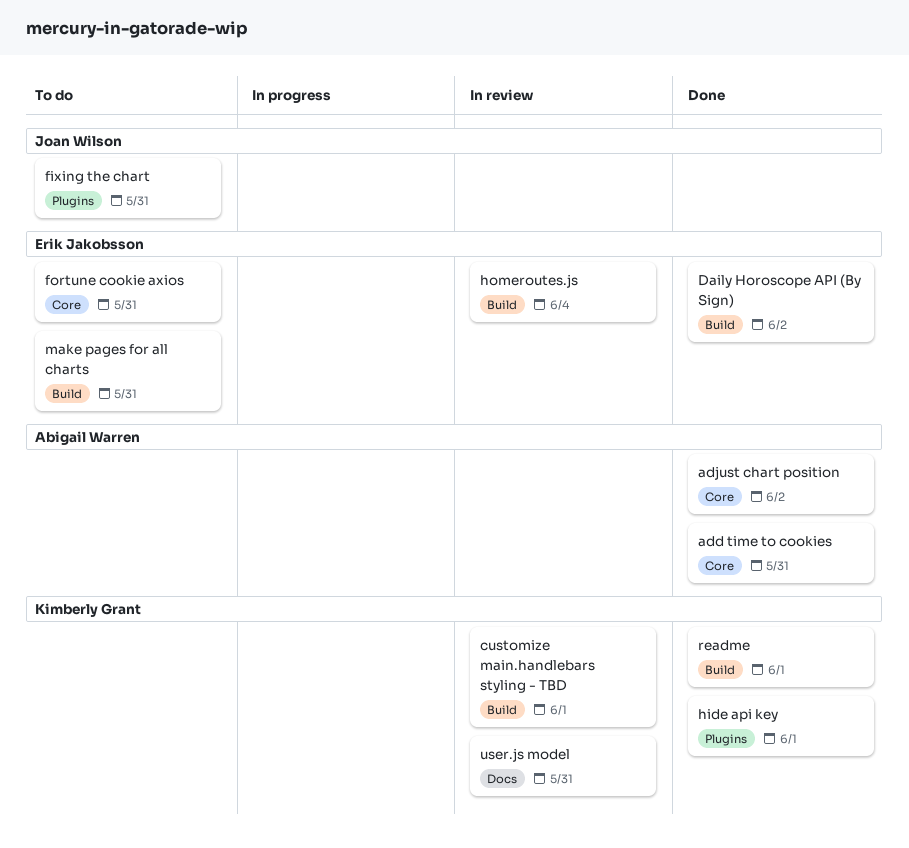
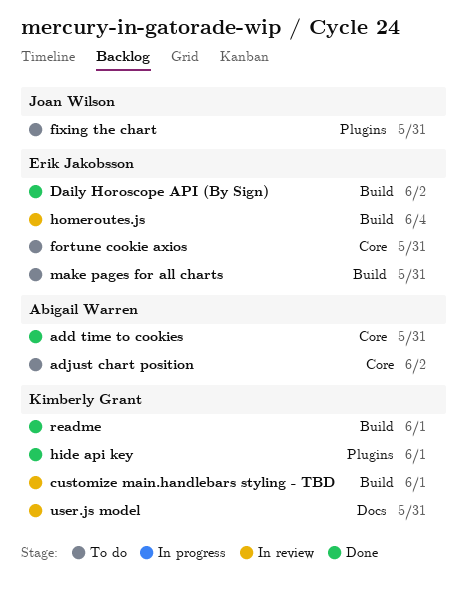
adjust chart position, status: Done -> To do

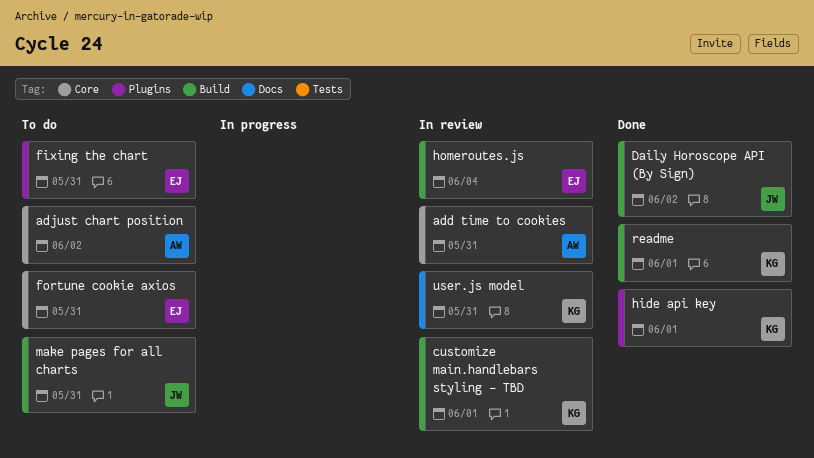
add time to cookies, status: Done -> In review
Daily Horoscope API (By Sign), owner: Erik Jakobsson -> Joan Wilson
fixing the chart, owner: Joan Wilson -> Erik Jakobsson
make pages for all charts, owner: Erik Jakobsson -> Joan Wilson

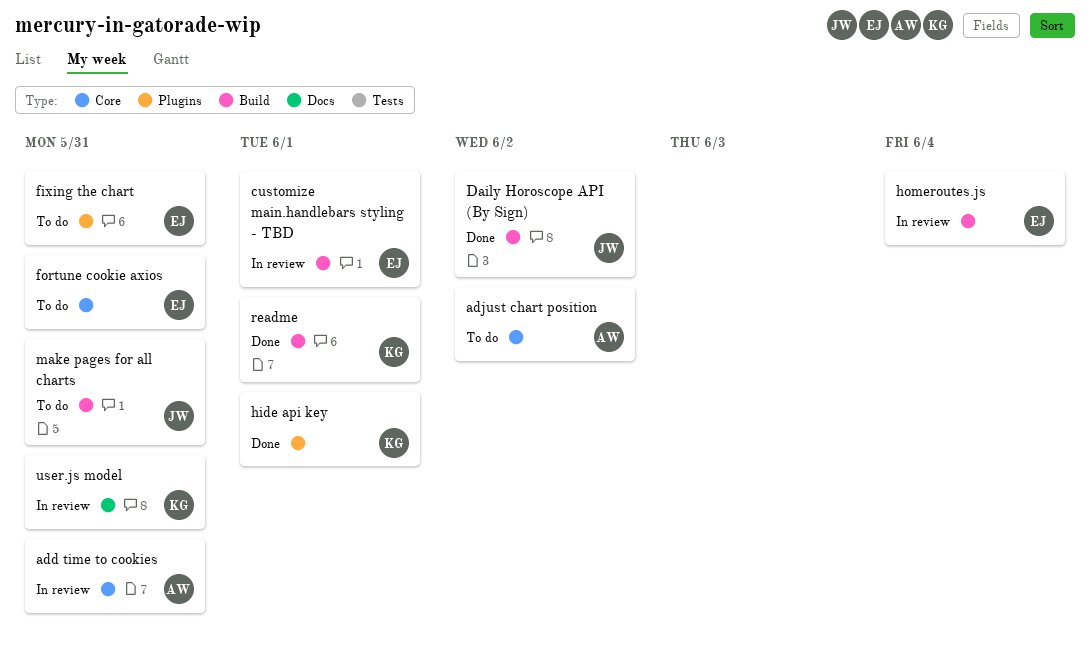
customize main.handlebars styling - TBD, owner: KG -> EJ

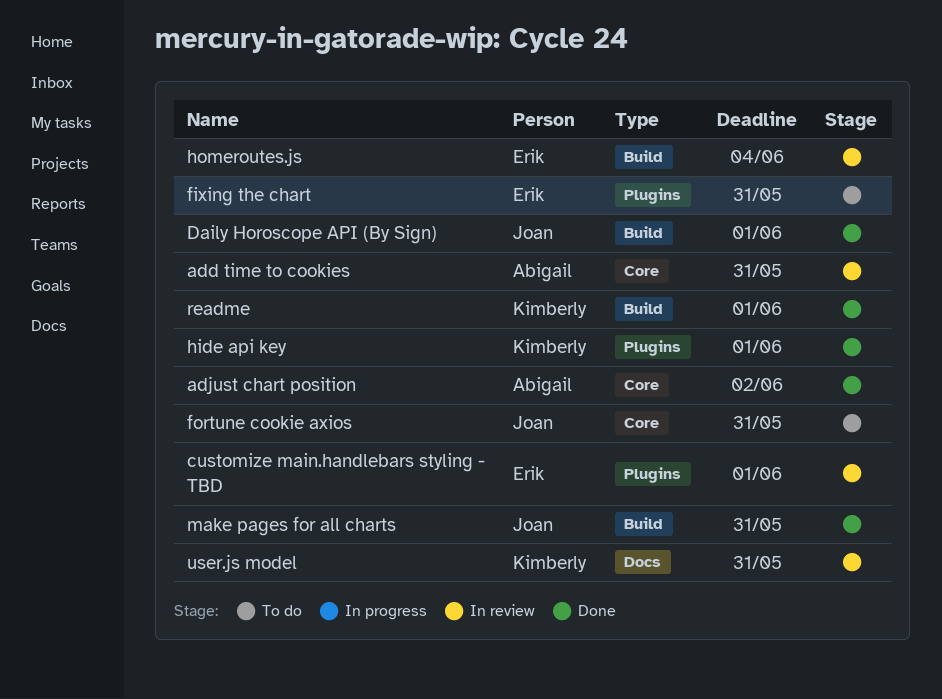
adjust chart position, status: To do -> Done
customize main.handlebars styling - TBD, label: Build -> Plugins
Daily Horoscope API (By Sign), due: Jun 2 -> Jun 1
fortune cookie axios, owner: Erik -> Joan
make pages for all charts, status: To do -> Done

